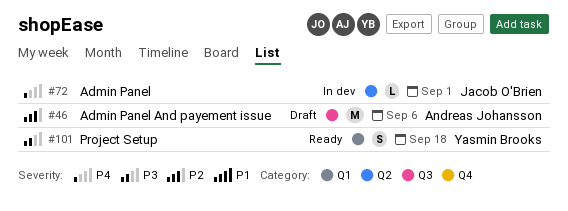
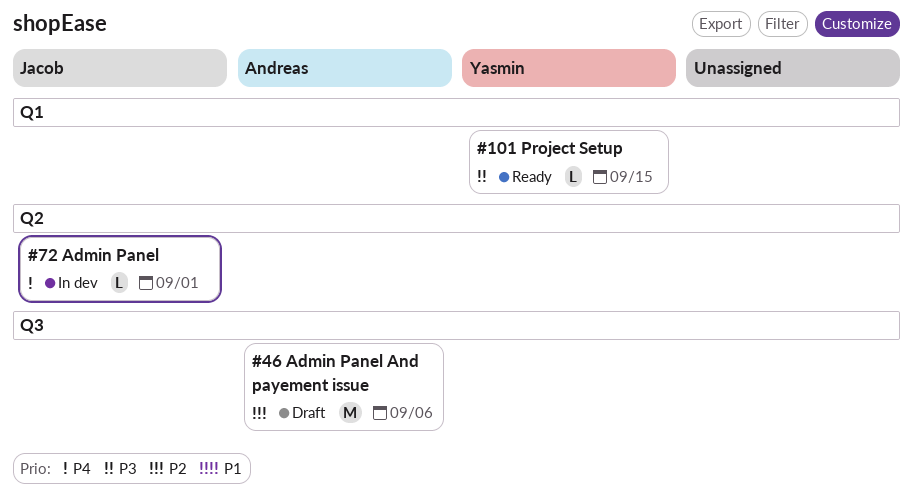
#101, estimate: S -> L
#101, due: Sep 18 -> Sep 15

